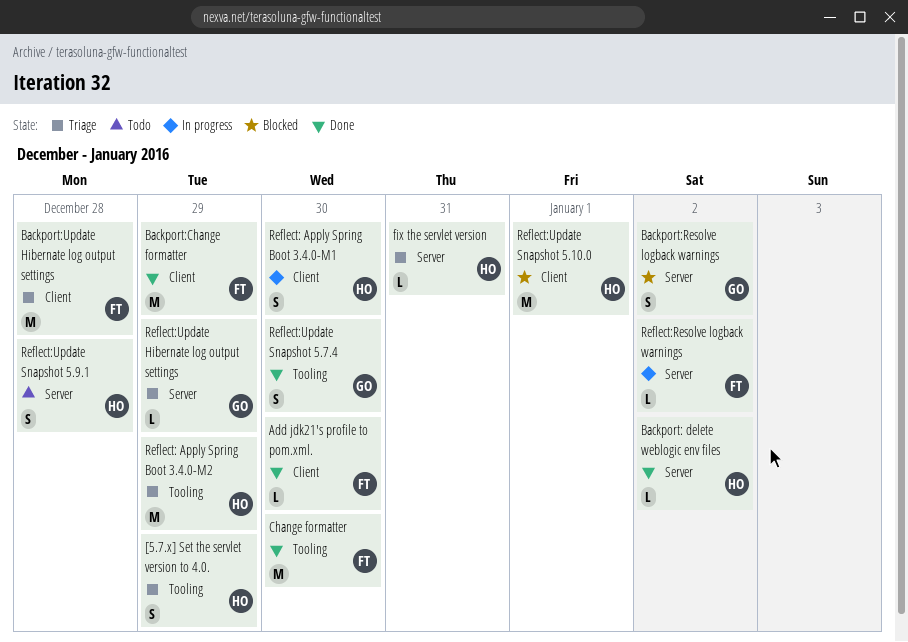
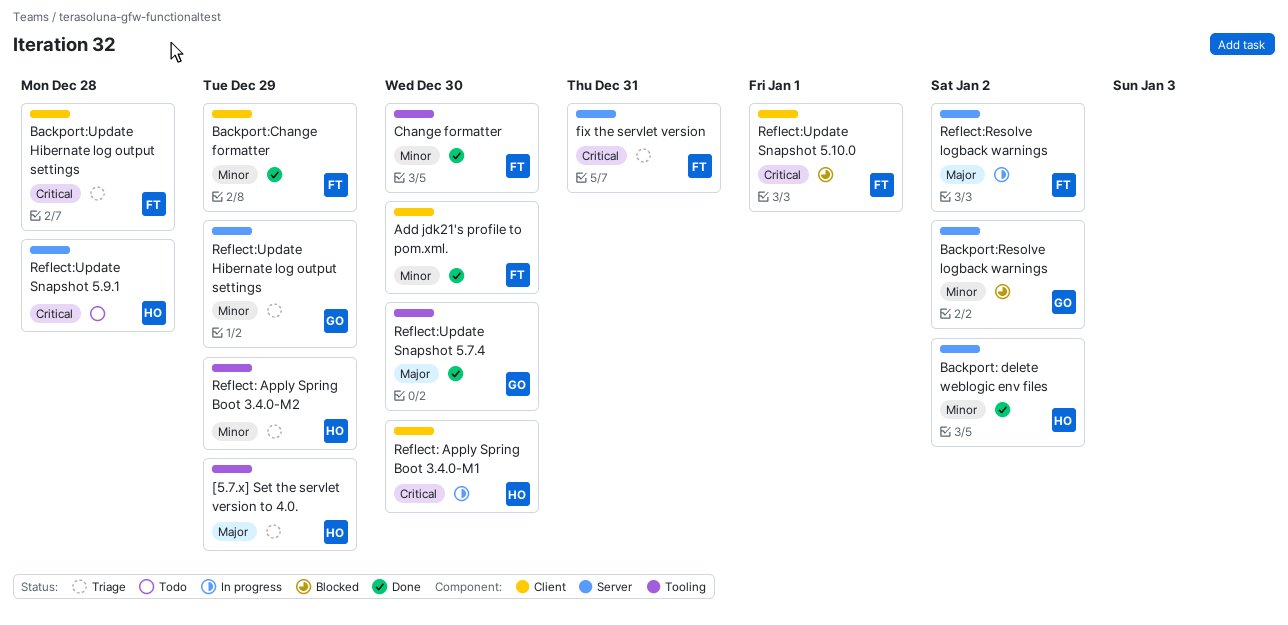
fix the servlet version, owner: HO -> FT
Reflect:Update Snapshot 5.10.0, owner: HO -> FT

